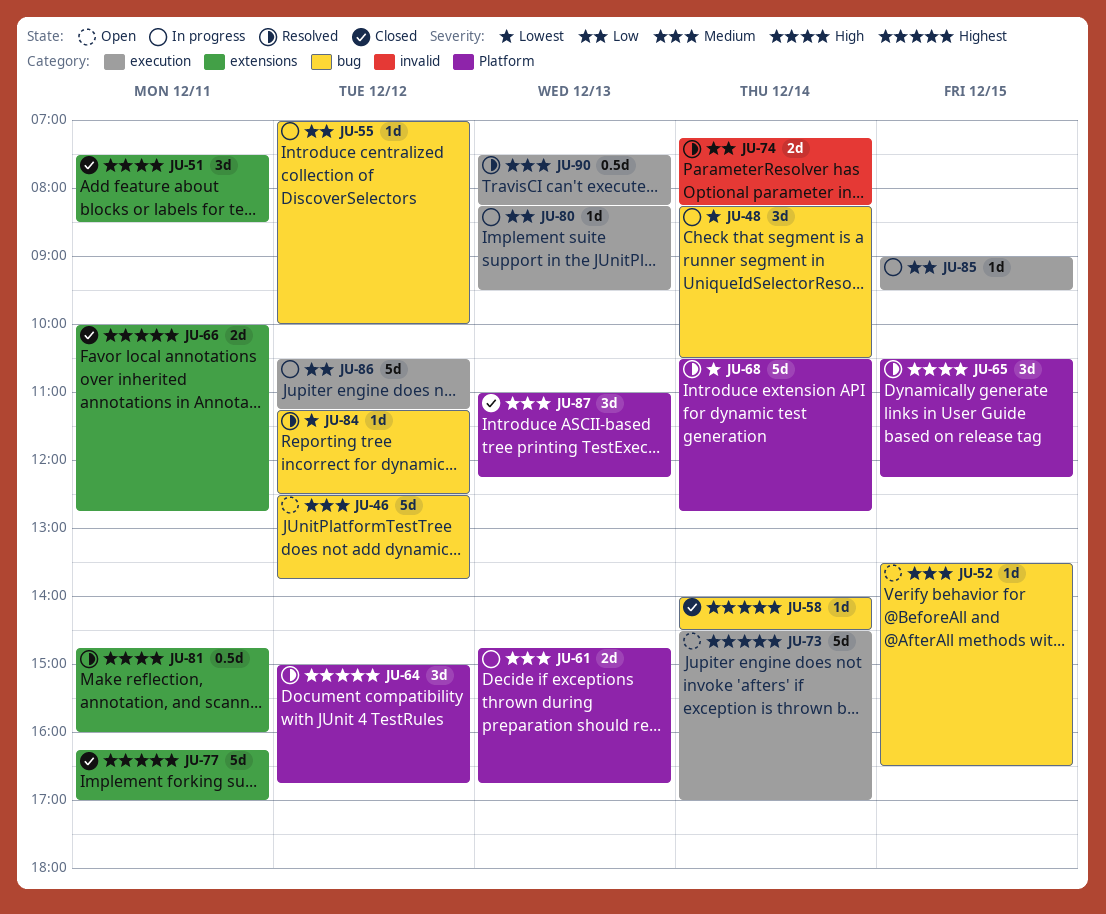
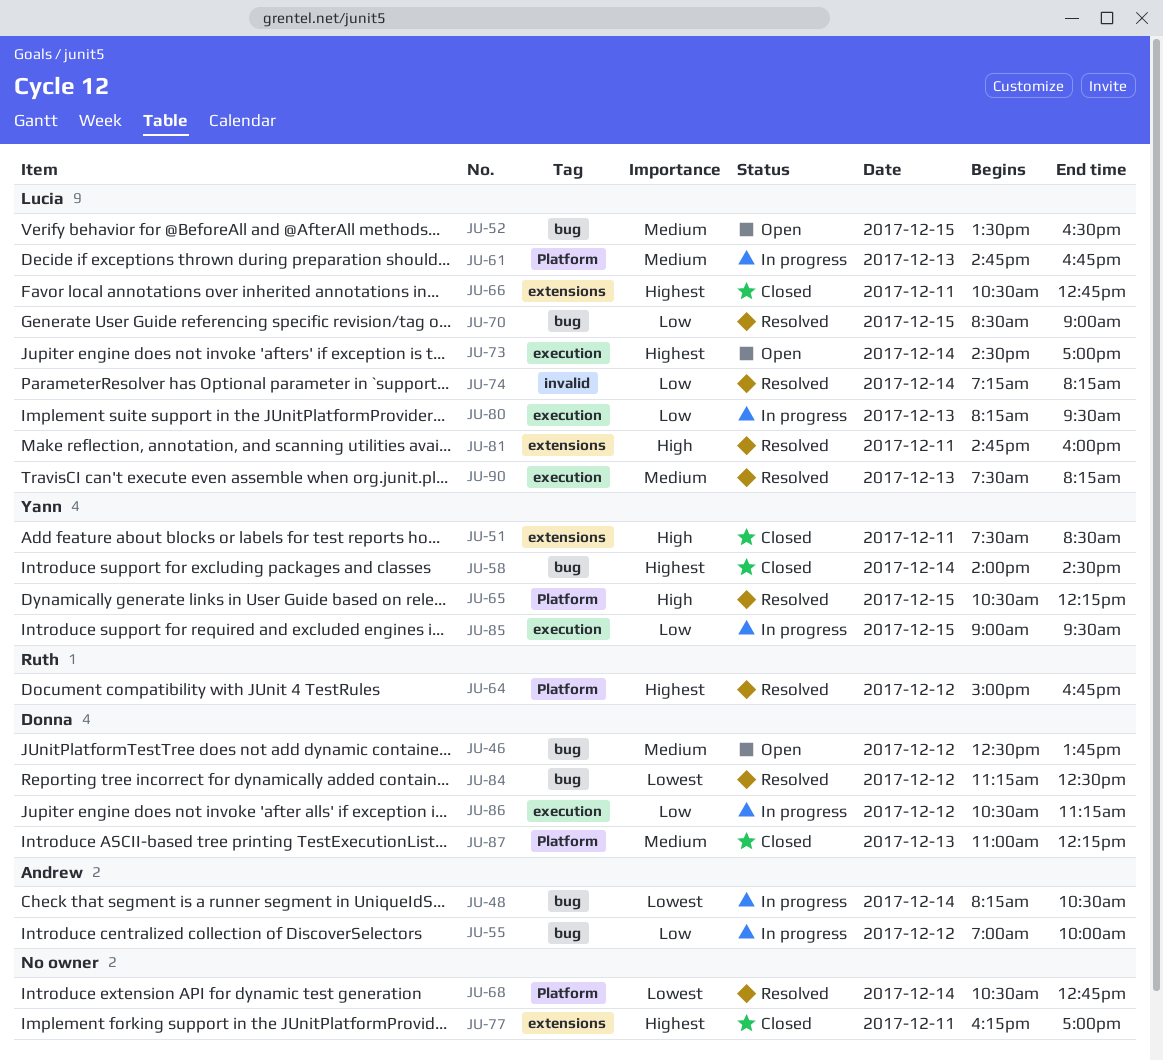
JU-66, begins: 10:00 -> 10:30
JU-70: none -> present

